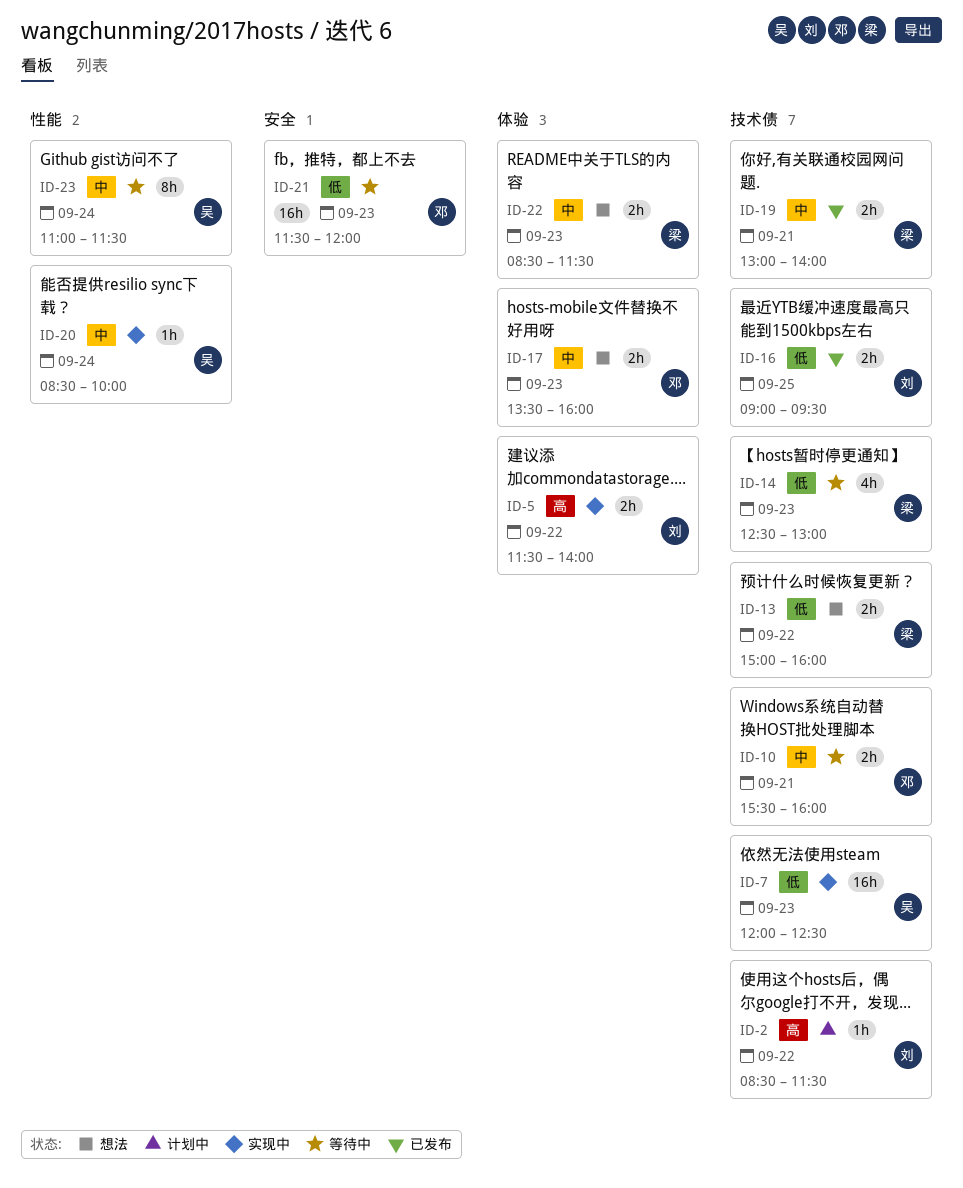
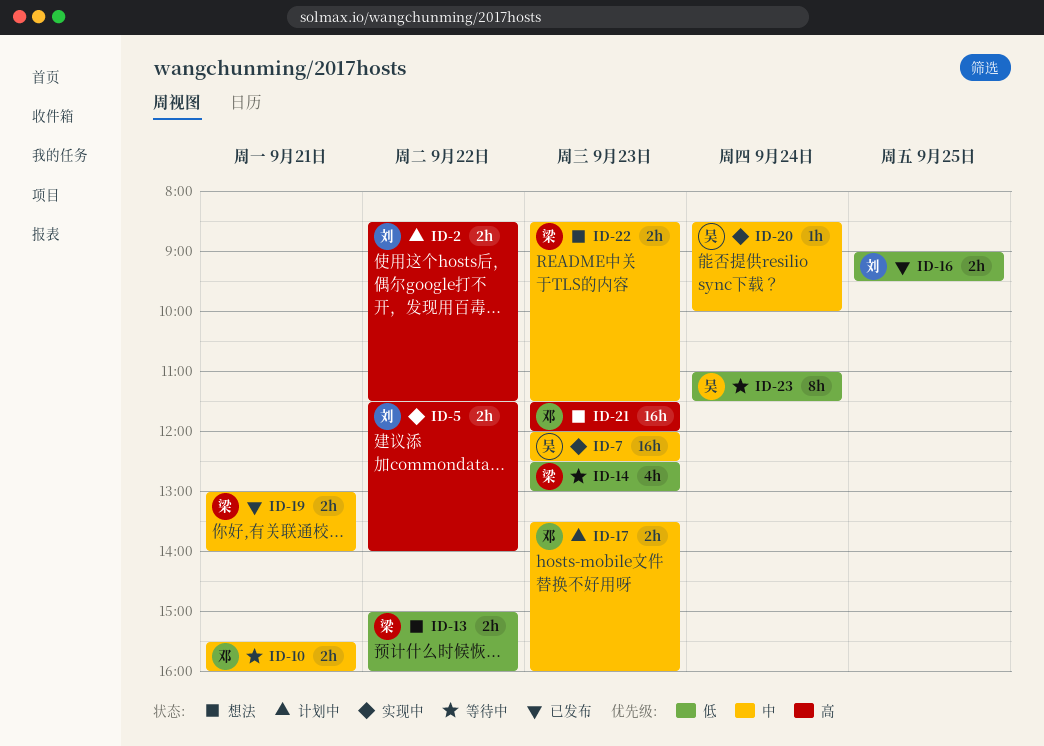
ID-2, estimate: 1h -> 2h
ID-7, priority: 低 -> 中
ID-17, status: 想法 -> 计划中
ID-21, status: 等待中 -> 想法
ID-21, priority: 低 -> 高
ID-23, priority: 中 -> 低

